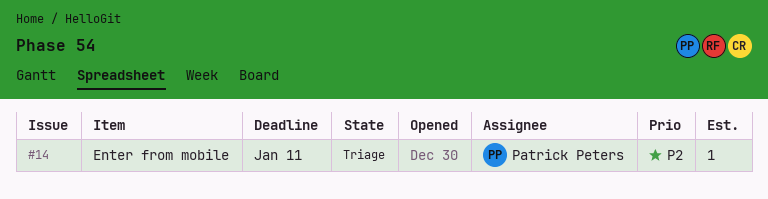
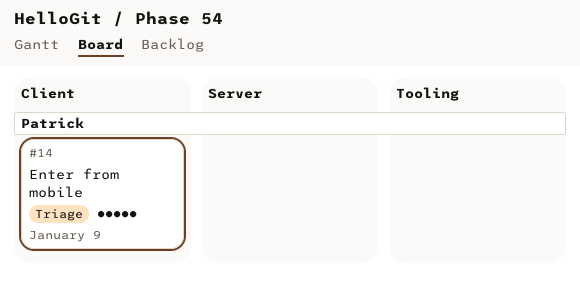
#14, estimate: 1 -> 5
#14, due: Jan 11 -> Jan 9

